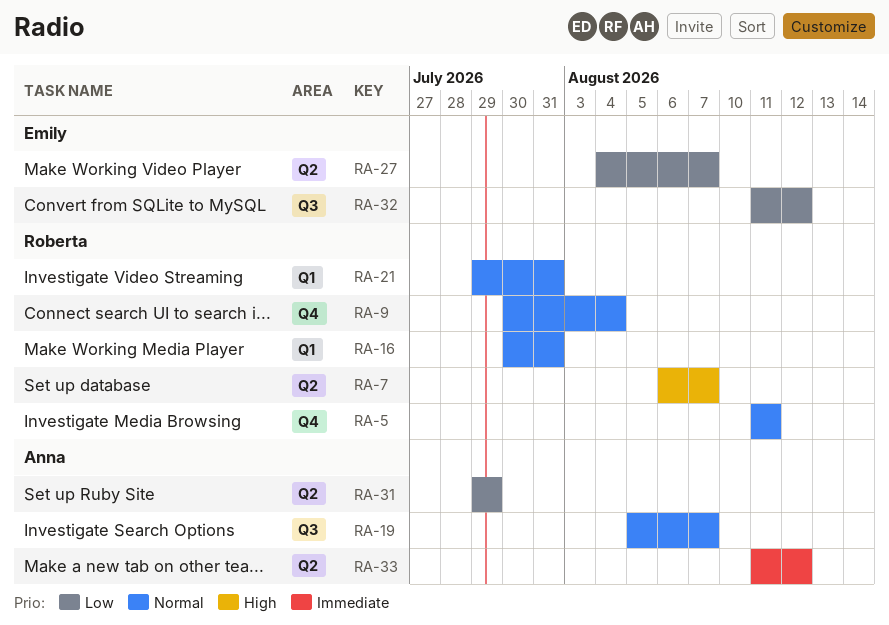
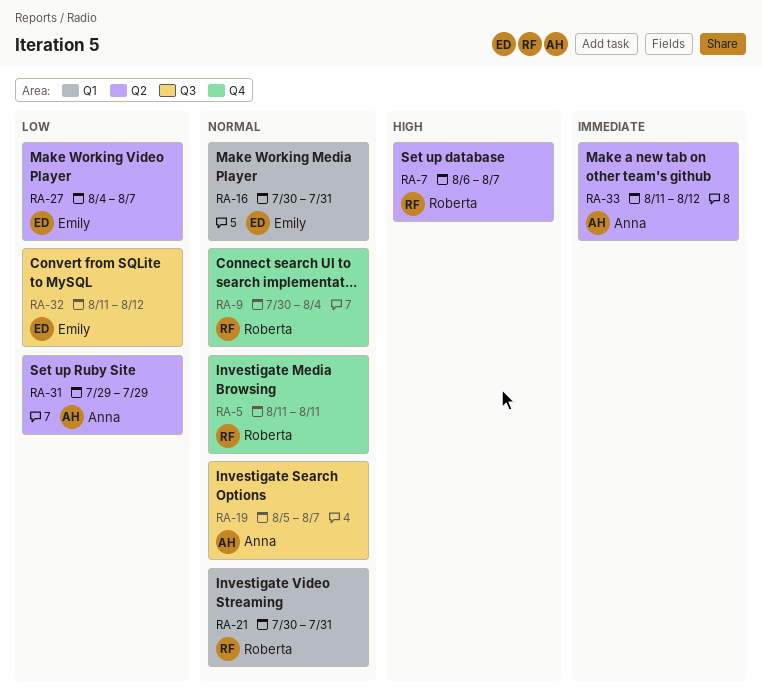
RA-16, owner: Roberta -> Emily
RA-21, start: Jul 29 -> Jul 30

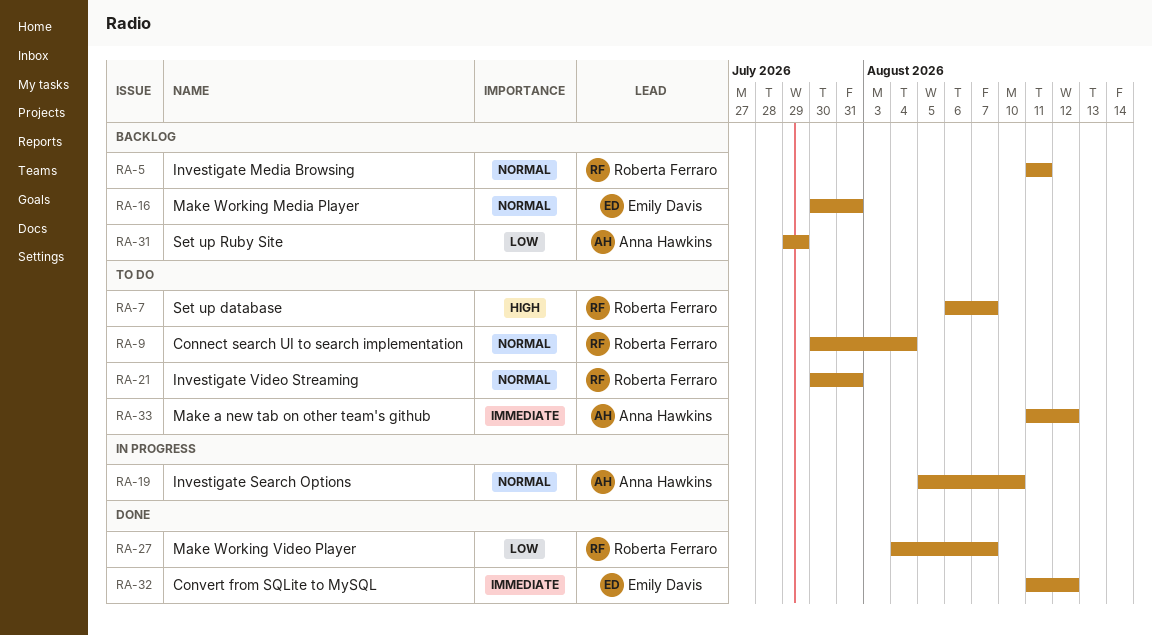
RA-19, due: Aug 7 -> Aug 10
RA-27, owner: Emily Davis -> Roberta Ferraro
RA-32, priority: Low -> Immediate

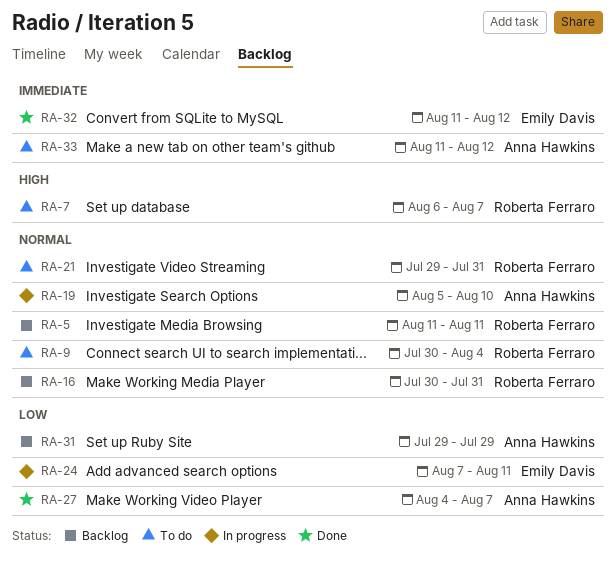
RA-16, owner: Emily Davis -> Roberta Ferraro
RA-21, start: Jul 30 -> Jul 29
RA-24: none -> present
RA-27, owner: Roberta Ferraro -> Anna Hawkins

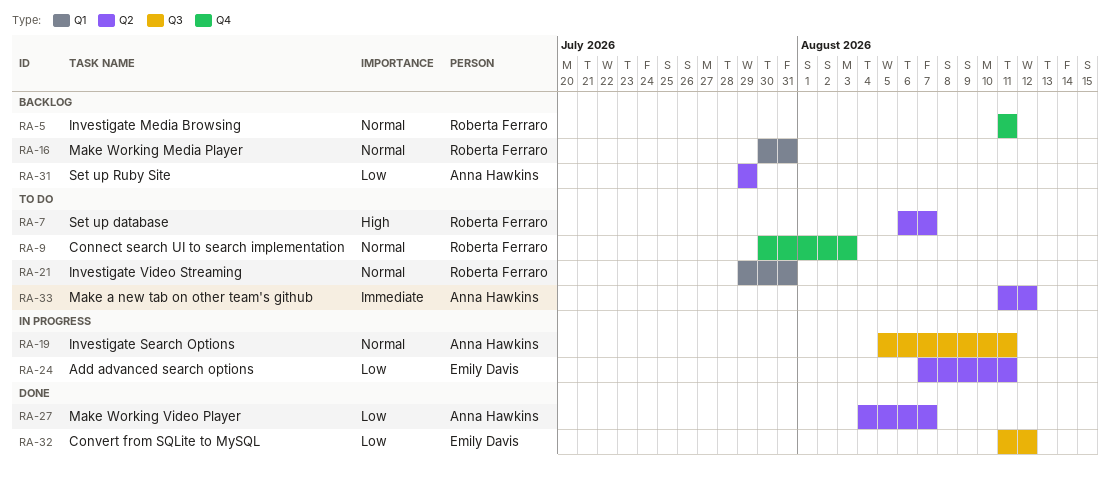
RA-9, due: Aug 4 -> Aug 3
RA-19, due: Aug 10 -> Aug 11
RA-32, priority: Immediate -> Low

